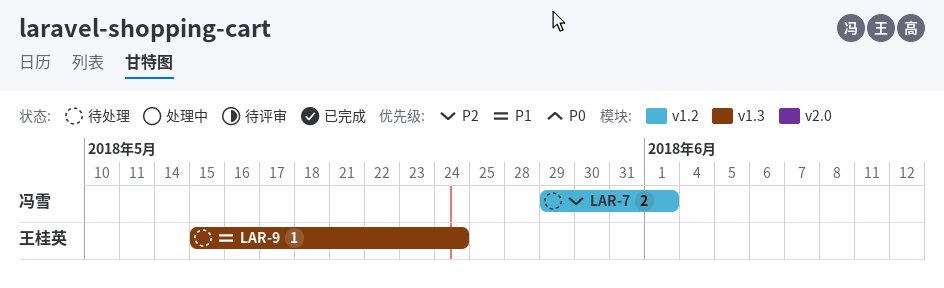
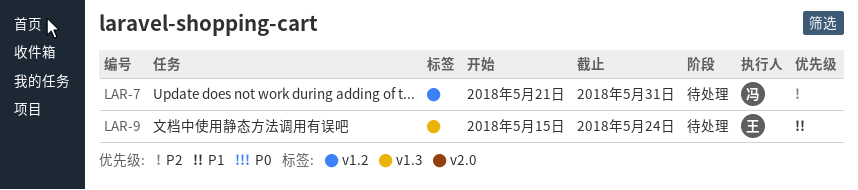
LAR-7, start: May 29 -> May 21
LAR-7, due: Jun 1 -> May 31

